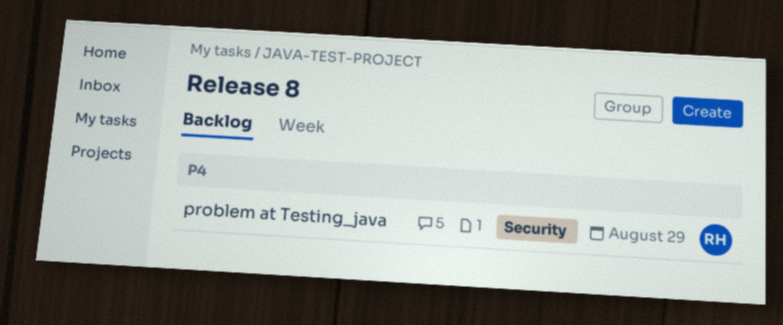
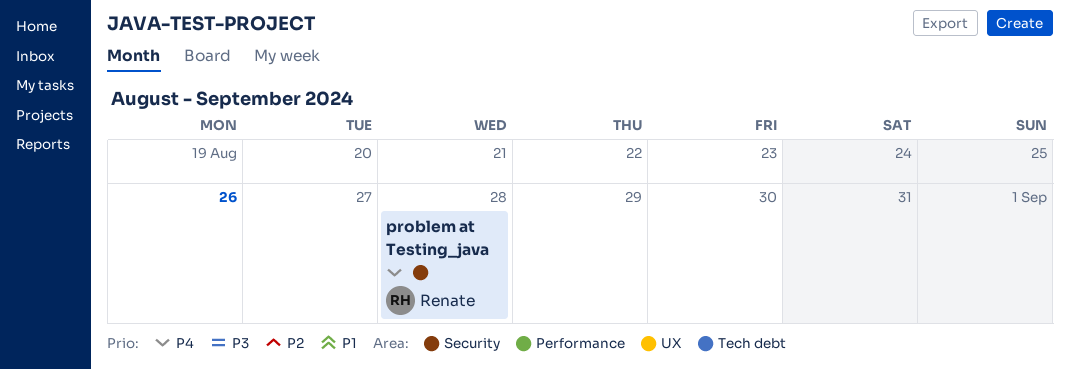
problem at Testing_java, due: Aug 29 -> Aug 28

